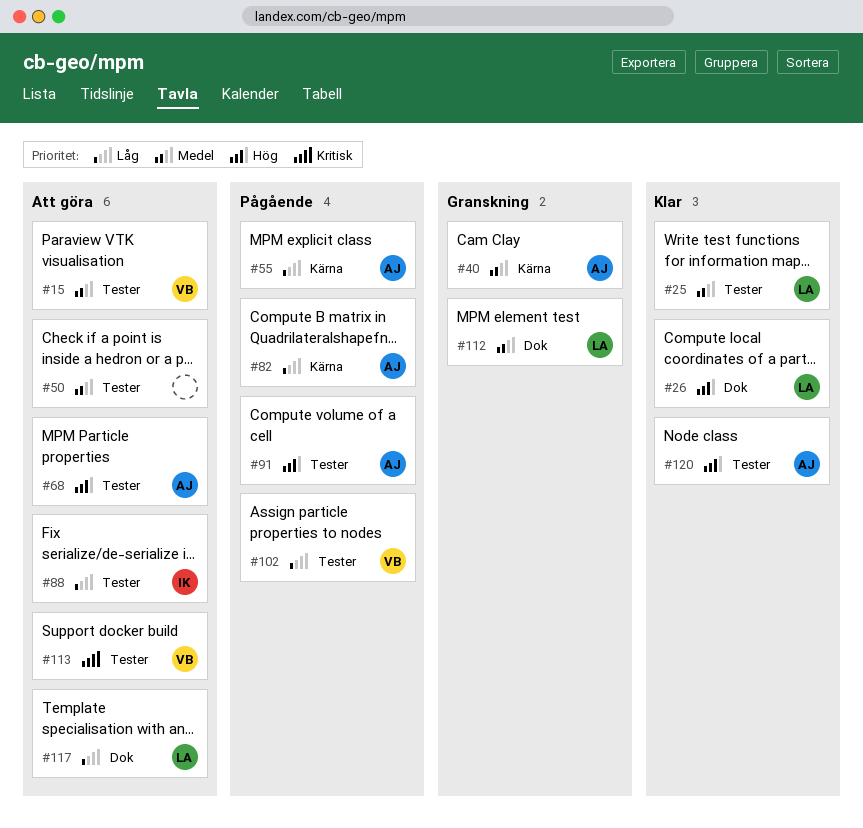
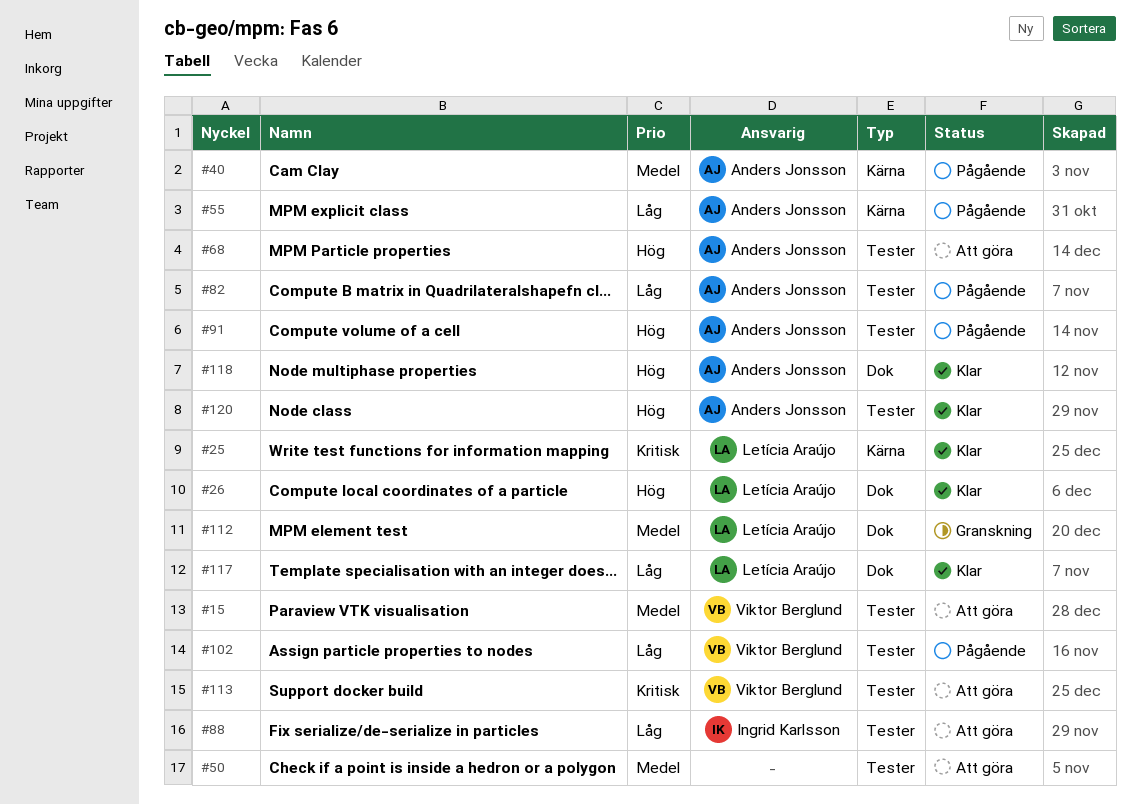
#25, priority: Medel -> Kritisk
#25, label: Tester -> Kärna
#40, status: Granskning -> Pågående
#82, label: Kärna -> Tester
#117, status: Att göra -> Klar
#118: none -> present

